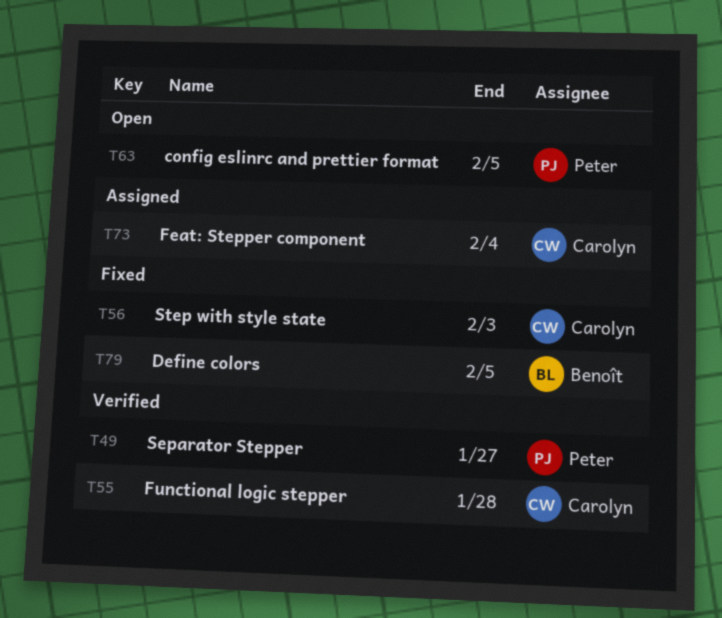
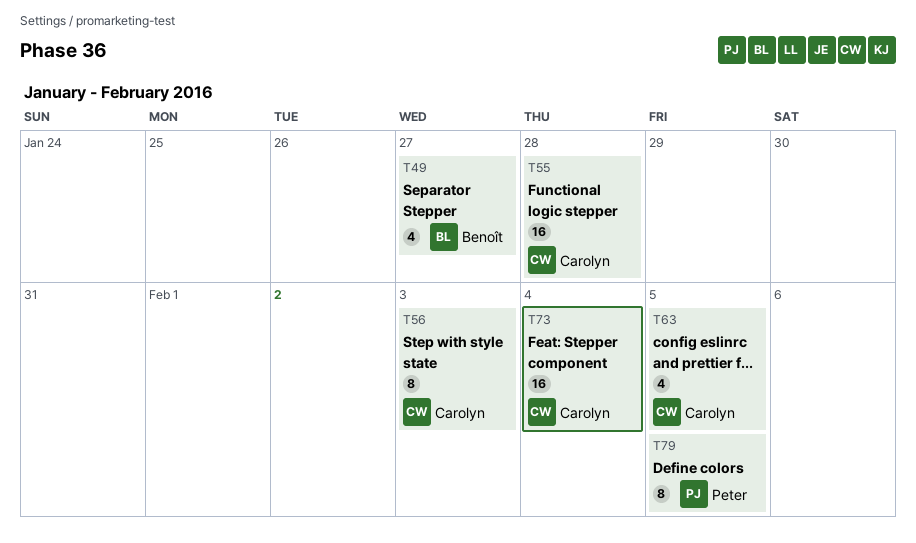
T49, owner: Peter -> Benoît
T63, owner: Peter -> Carolyn
T79, owner: Benoît -> Peter

